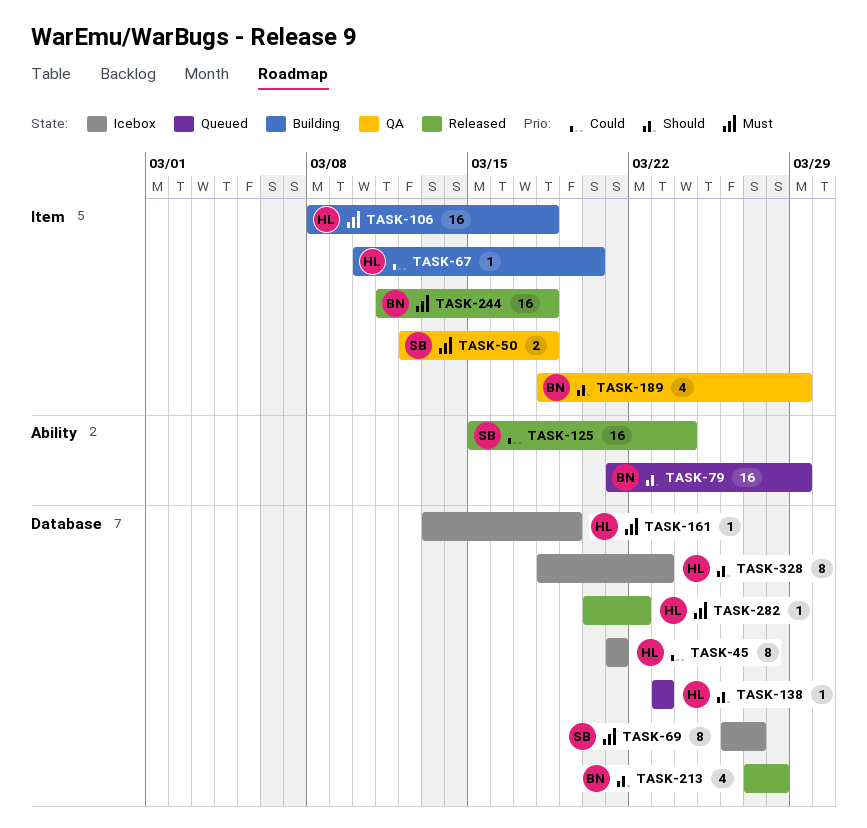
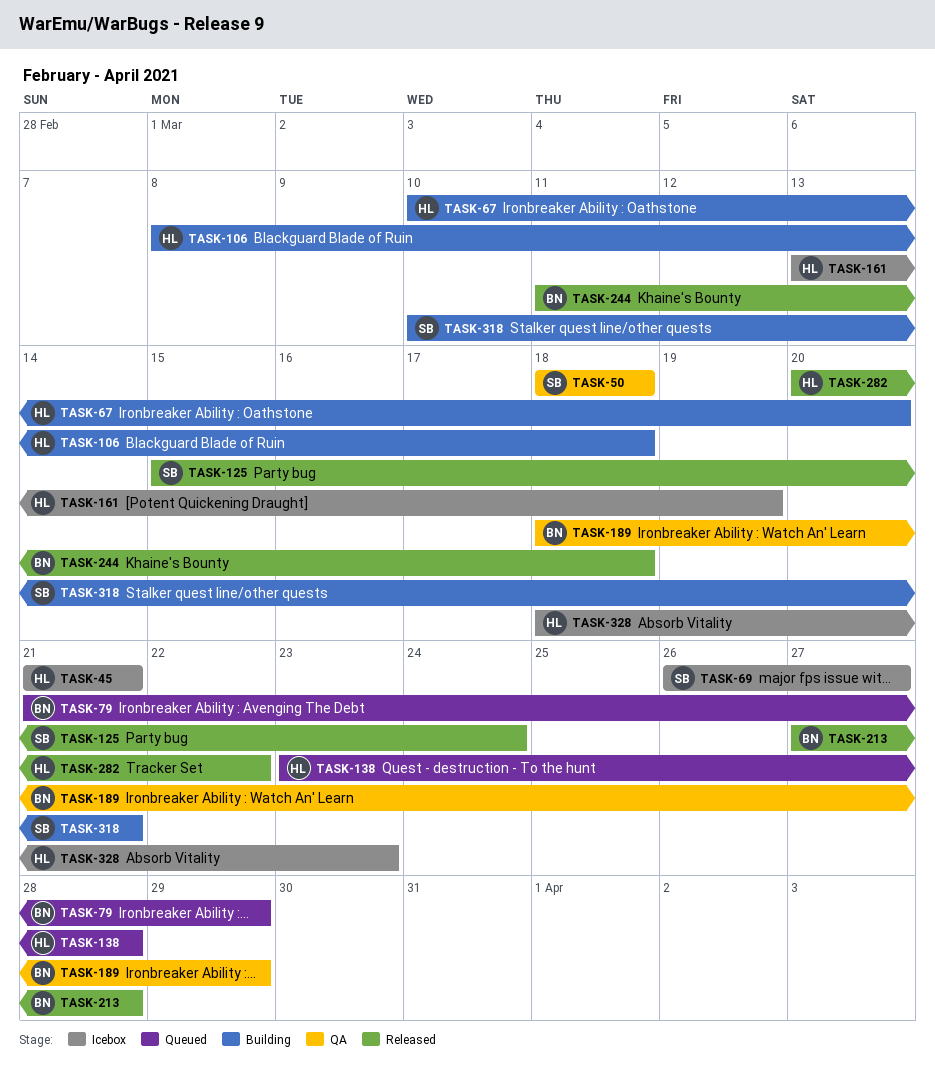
TASK-50, start: Mar 12 -> Mar 18
TASK-138, due: Mar 23 -> Mar 28
TASK-318: none -> present

